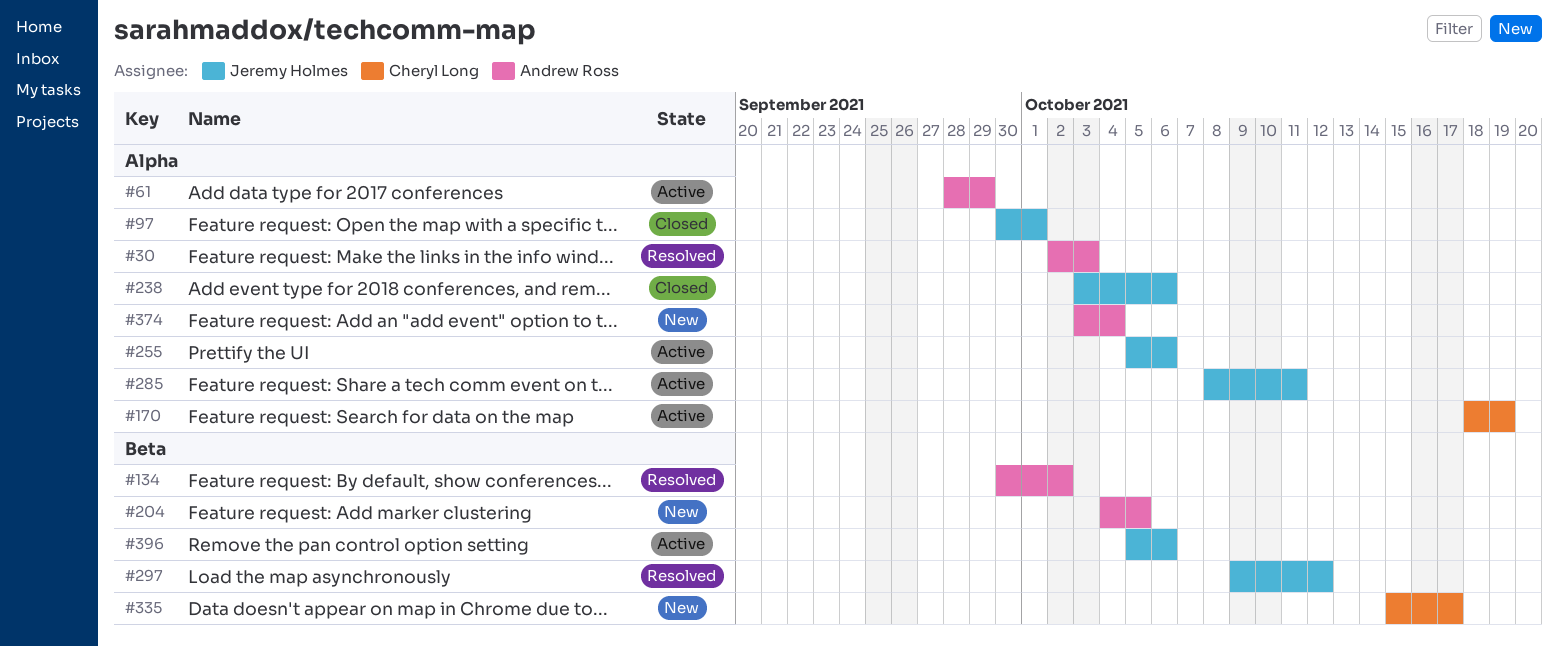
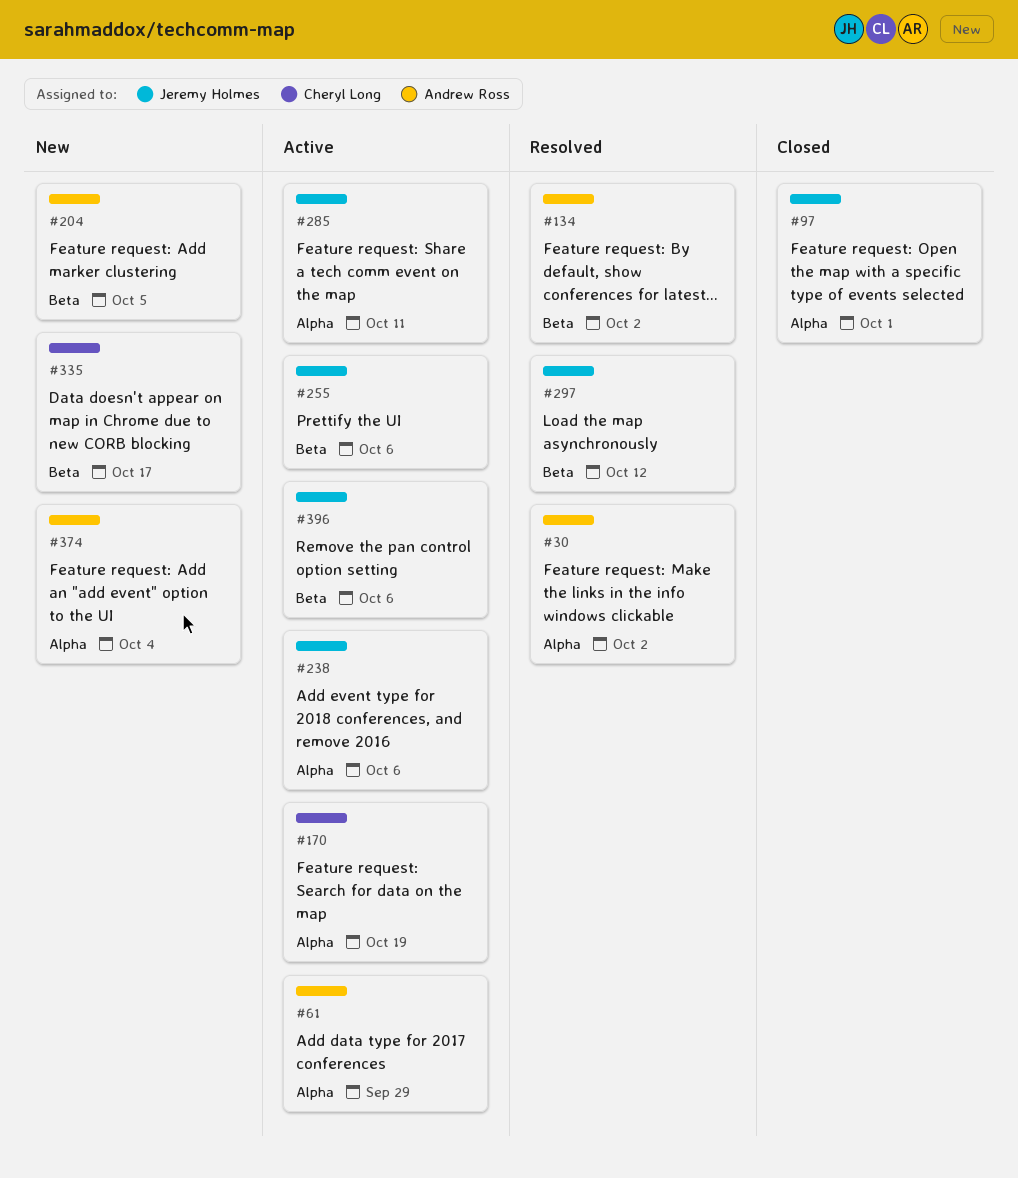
#30, due: Oct 3 -> Oct 2
#238, status: Closed -> Active
#255, label: Alpha -> Beta

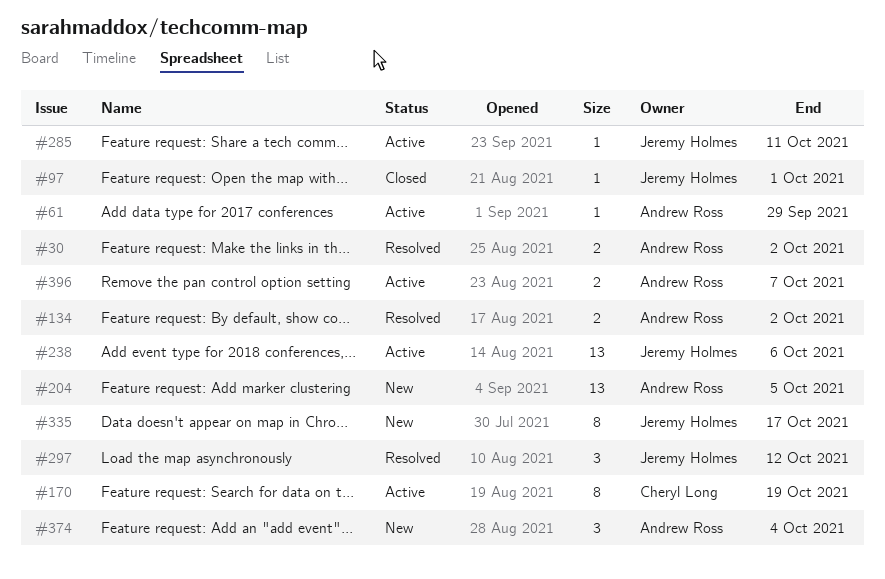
#255: present -> none
#335, owner: Cheryl Long -> Jeremy Holmes
#396, owner: Jeremy Holmes -> Andrew Ross
#396, due: Oct 6 -> Oct 7

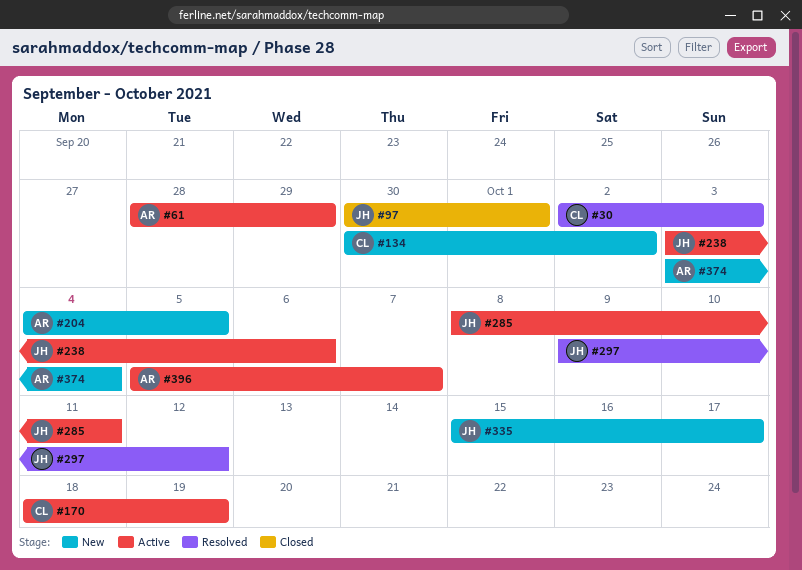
#30, owner: Andrew Ross -> Cheryl Long
#30, due: Oct 2 -> Oct 3
#134, status: Resolved -> New
#134, owner: Andrew Ross -> Cheryl Long

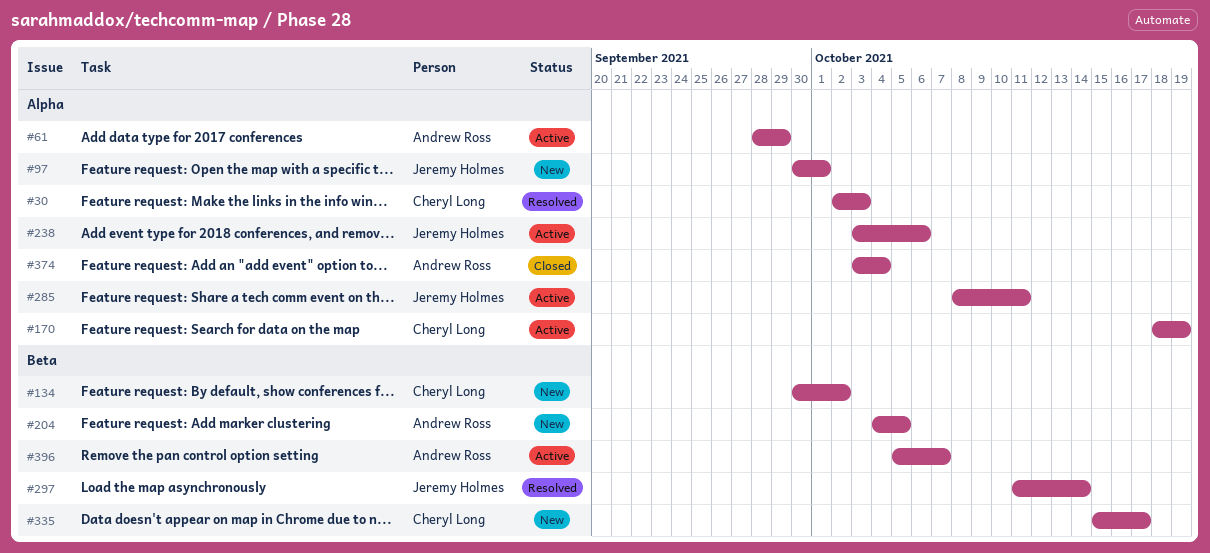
#97, status: Closed -> New
#297, start: Oct 9 -> Oct 11
#297, due: Oct 12 -> Oct 14
#335, owner: Jeremy Holmes -> Cheryl Long
#374, status: New -> Closed

